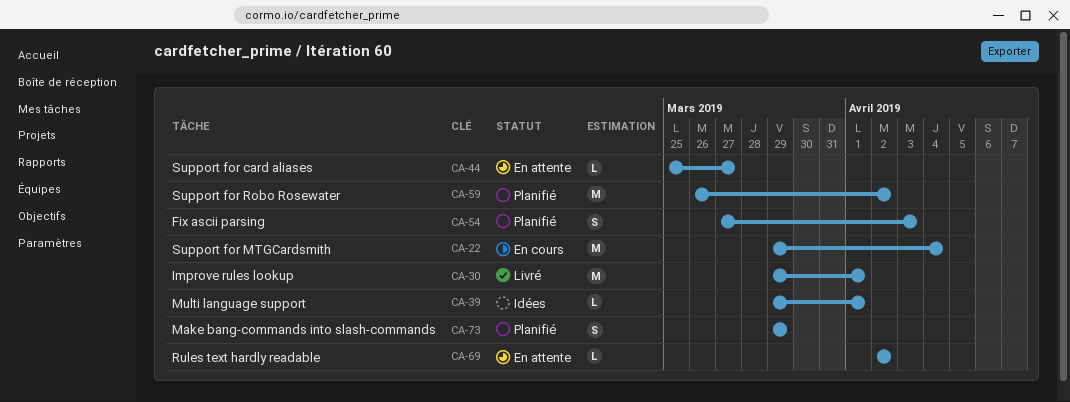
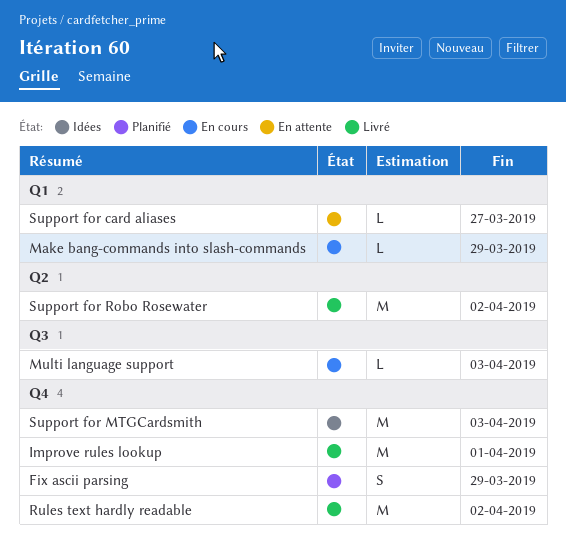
Fix ascii parsing, due: Apr 3 -> Mar 29
Make bang-commands into slash-commands, status: Planifié -> En cours
Make bang-commands into slash-commands, estimate: S -> L
Multi language support, status: Idées -> En cours
Multi language support, due: Apr 1 -> Apr 3
Rules text hardly readable, status: En attente -> Livré
Rules text hardly readable, estimate: L -> M
Support for MTGCardsmith, status: En cours -> Idées
Support for MTGCardsmith, due: Apr 4 -> Apr 3
Support for Robo Rosewater, status: Planifié -> Livré

